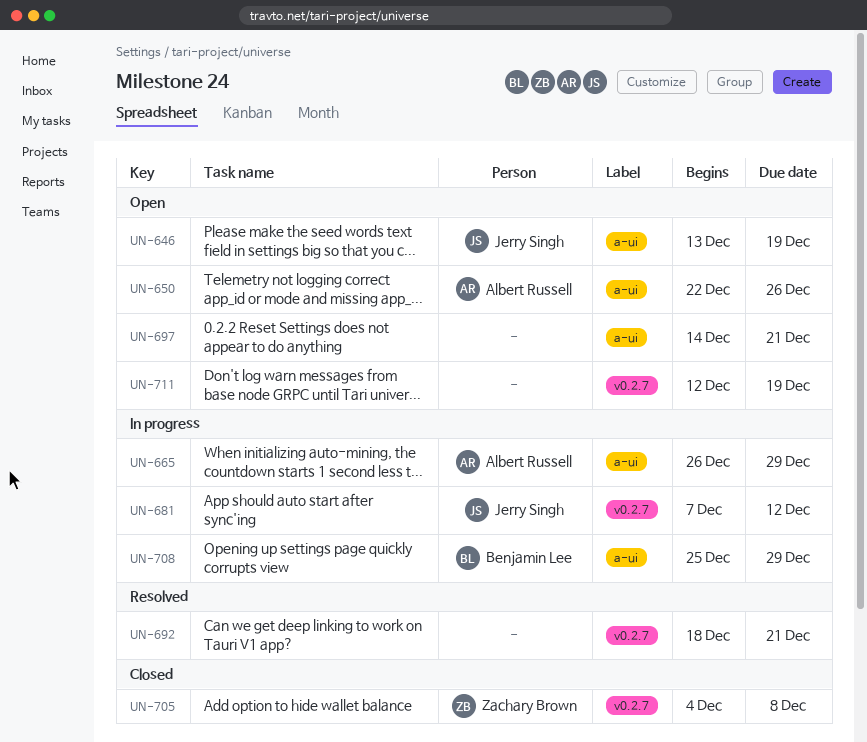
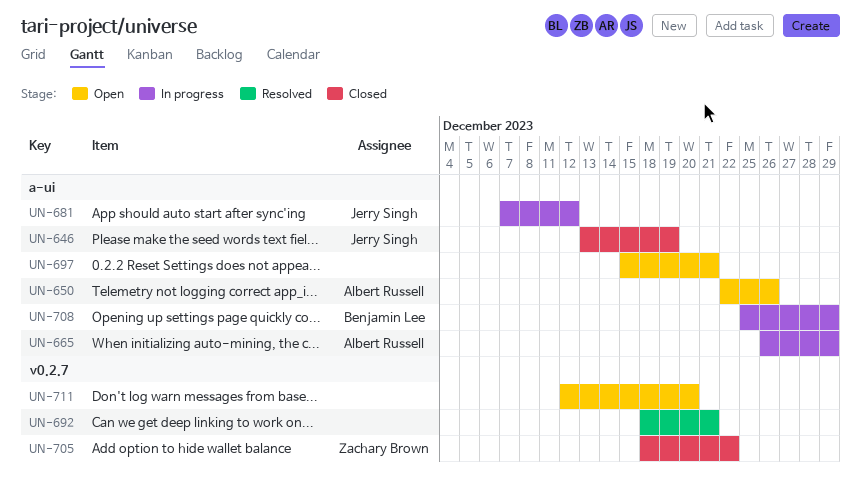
UN-646, status: Open -> Closed
UN-681, label: v0.2.7 -> a-ui
UN-697, start: Dec 14 -> Dec 15
UN-705, start: Dec 4 -> Dec 18
UN-705, due: Dec 8 -> Dec 22
UN-711, due: Dec 19 -> Dec 20

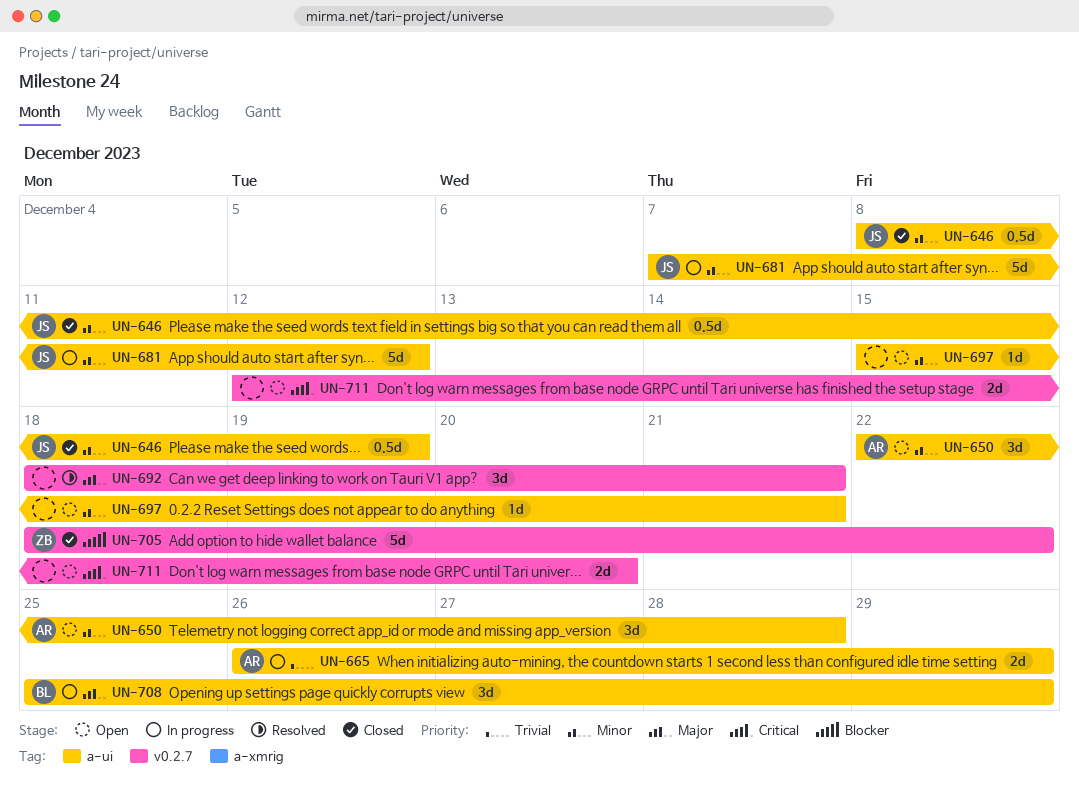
UN-646, start: Dec 13 -> Dec 8
UN-650, due: Dec 26 -> Dec 28

